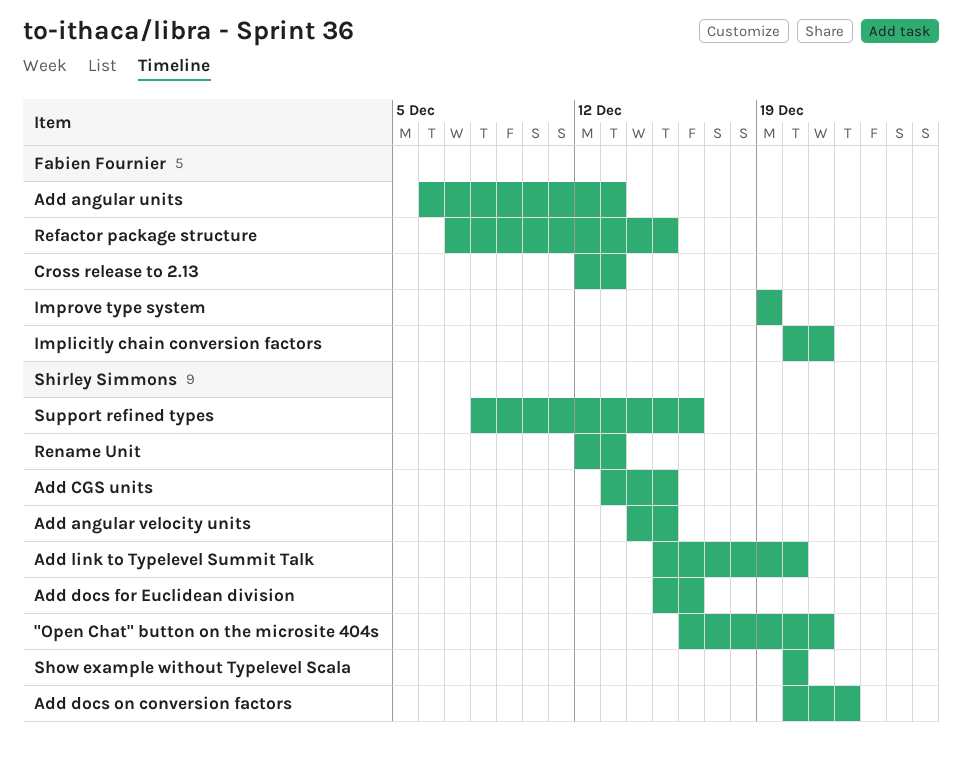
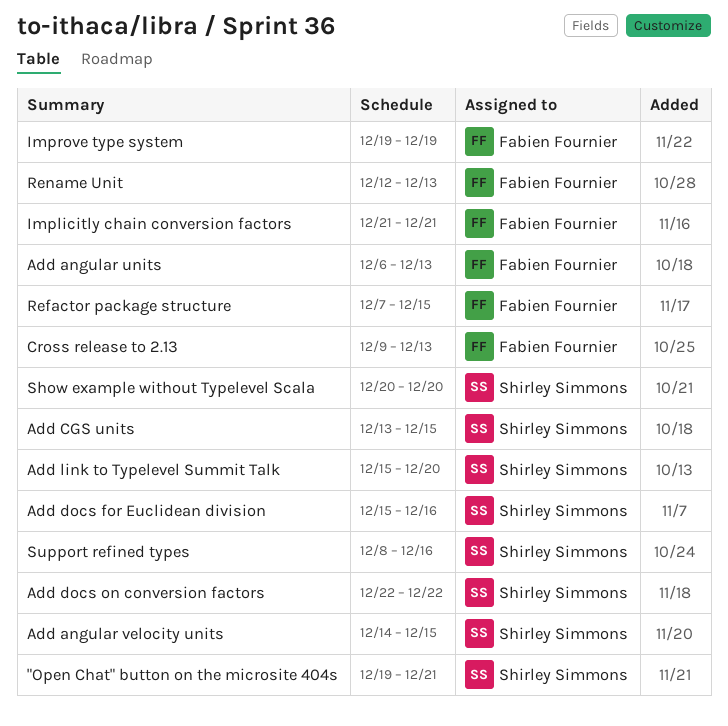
"Open Chat" button on the microsite 404s, start: Dec 16 -> Dec 19
Add docs on conversion factors, start: Dec 20 -> Dec 22
Cross release to 2.13, start: Dec 12 -> Dec 9
Implicitly chain conversion factors, start: Dec 20 -> Dec 21
Rename Unit, owner: Shirley Simmons -> Fabien Fournier

